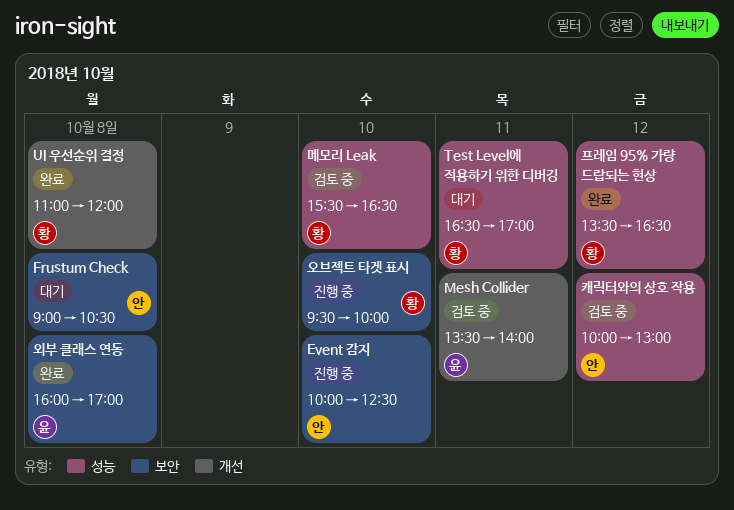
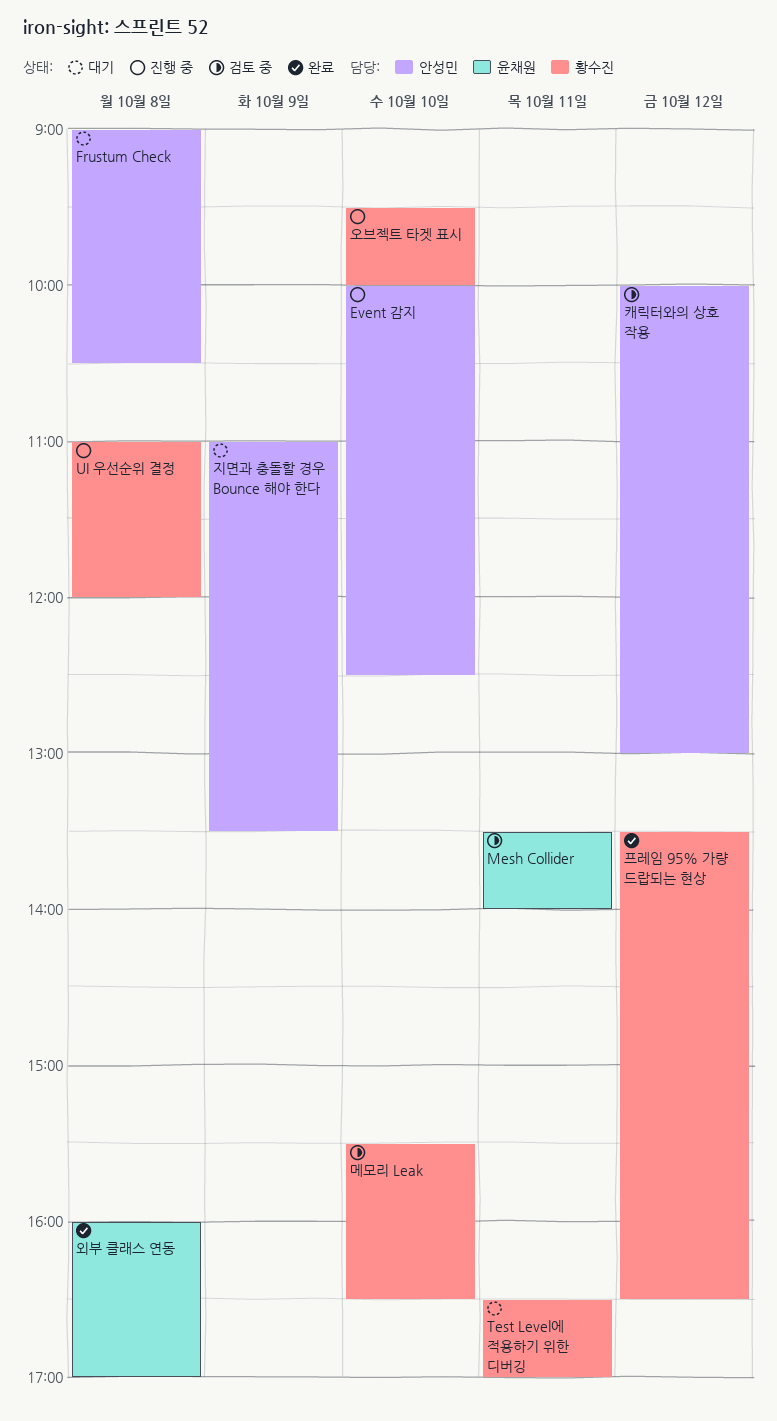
UI 우선순위 결정, status: 완료 -> 진행 중
지면과 충돌할 경우 Bounce 해야 한다: none -> present

